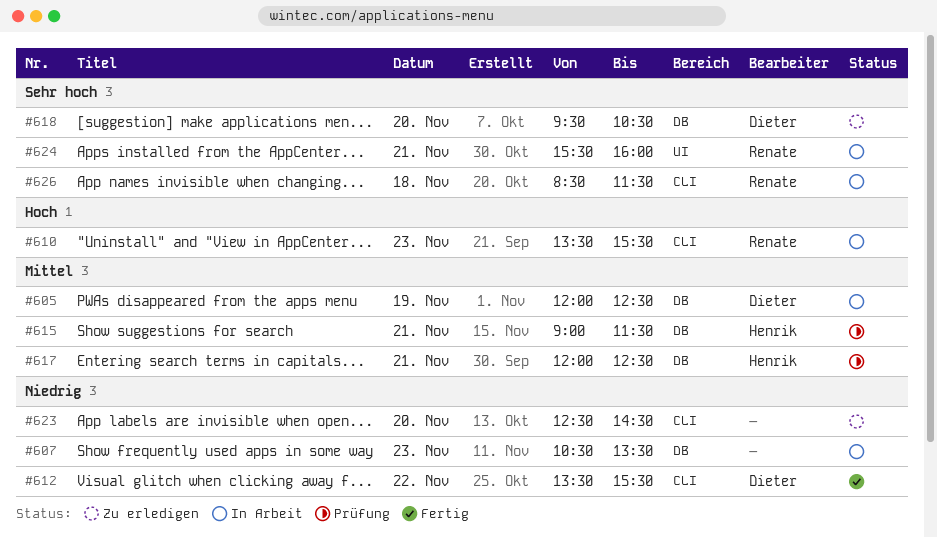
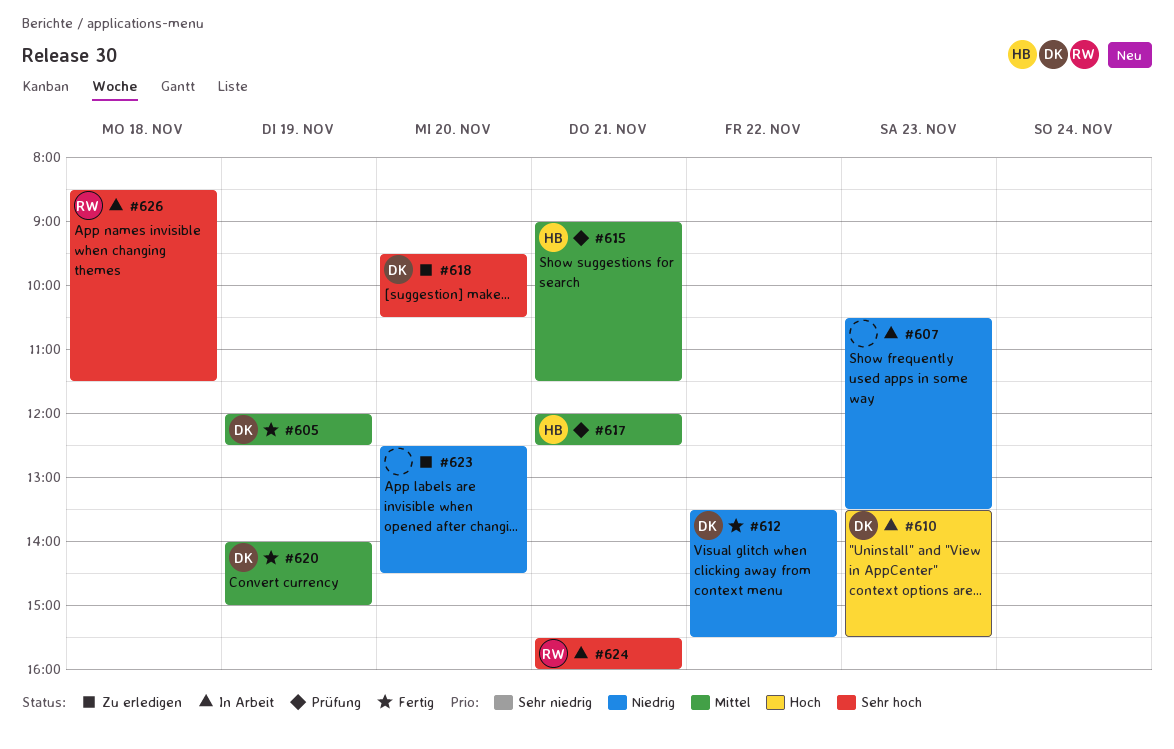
#605, status: In Arbeit -> Fertig
#610, owner: Renate -> Dieter
#620: none -> present

